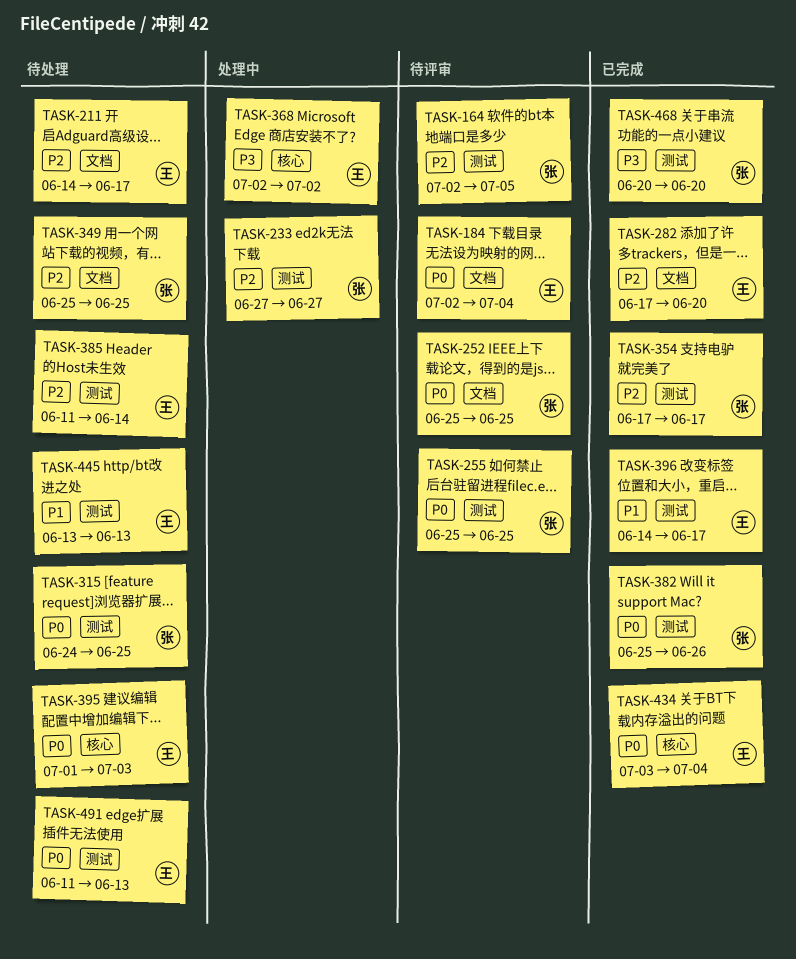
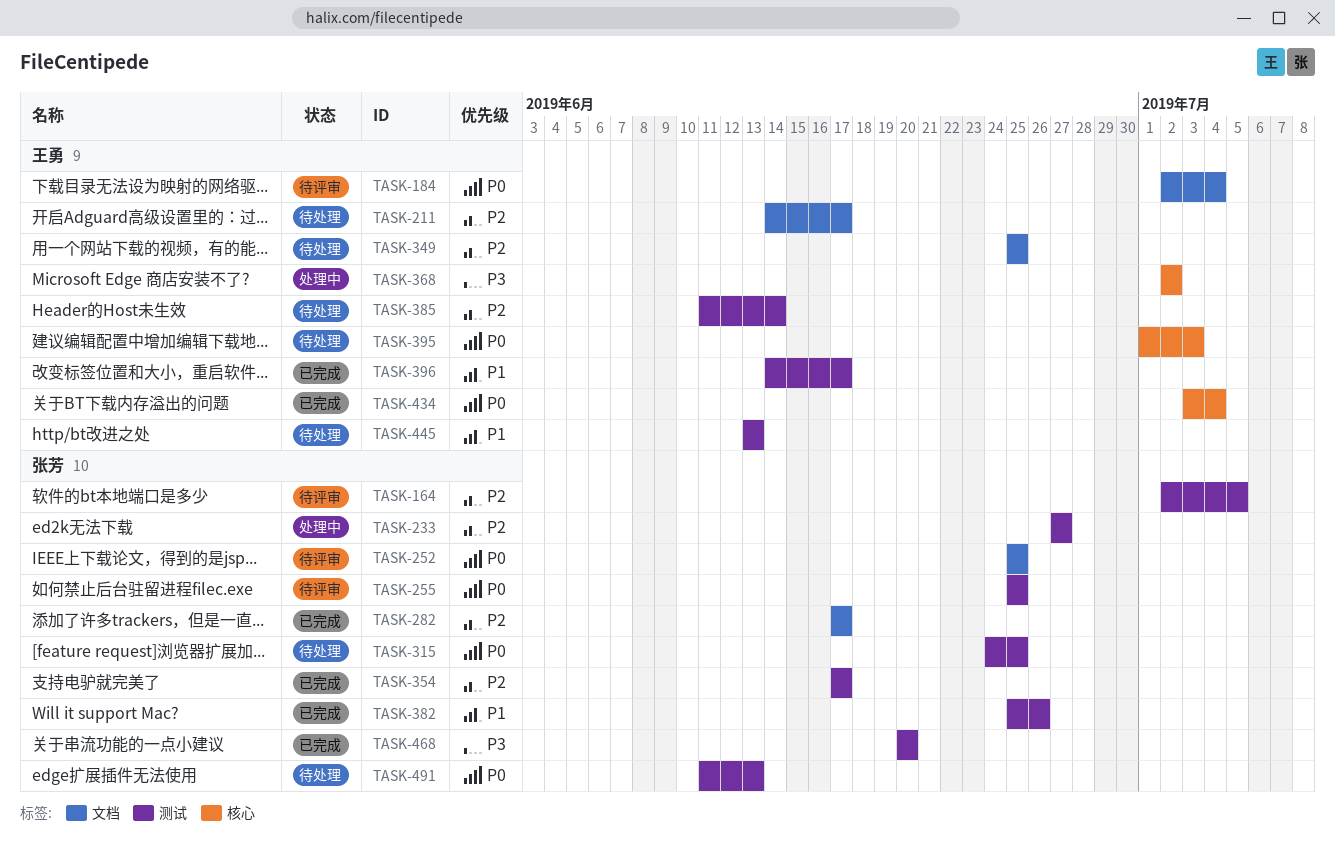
TASK-282, owner: 王勇 -> 张芳
TASK-282, due: Jun 20 -> Jun 17
TASK-349, owner: 张芳 -> 王勇
TASK-382, priority: P0 -> P1
TASK-491, owner: 王勇 -> 张芳

